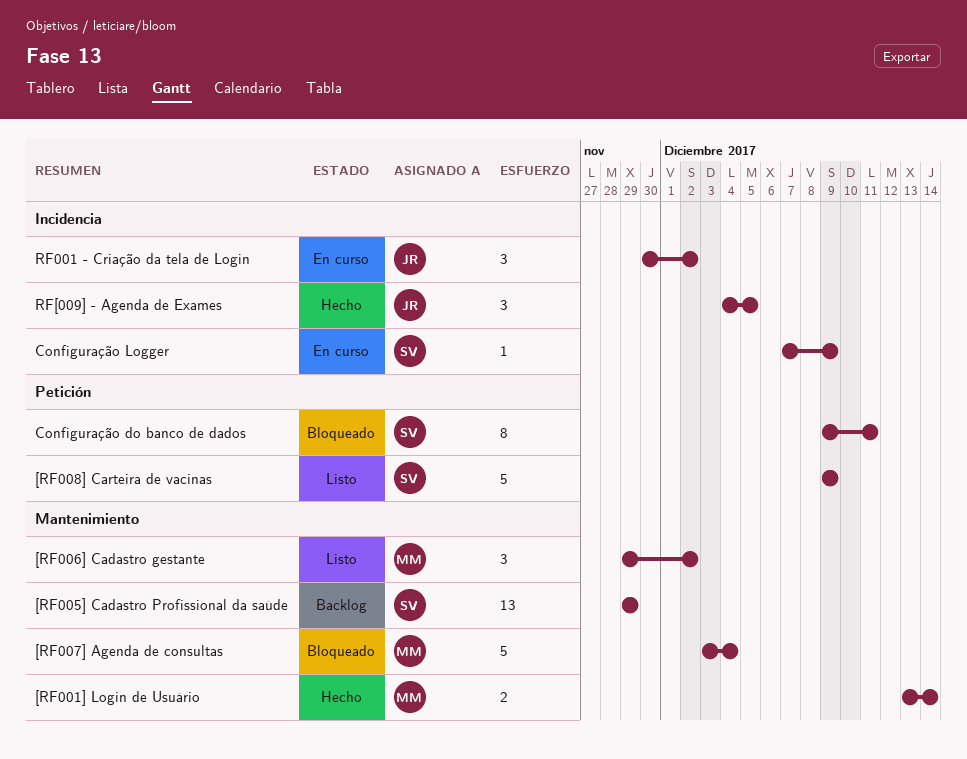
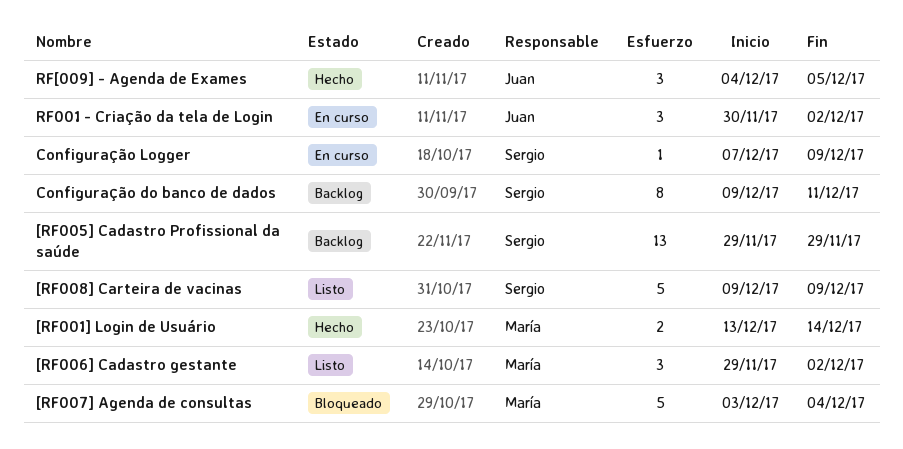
Configuração do banco de dados, status: Bloqueado -> Backlog

